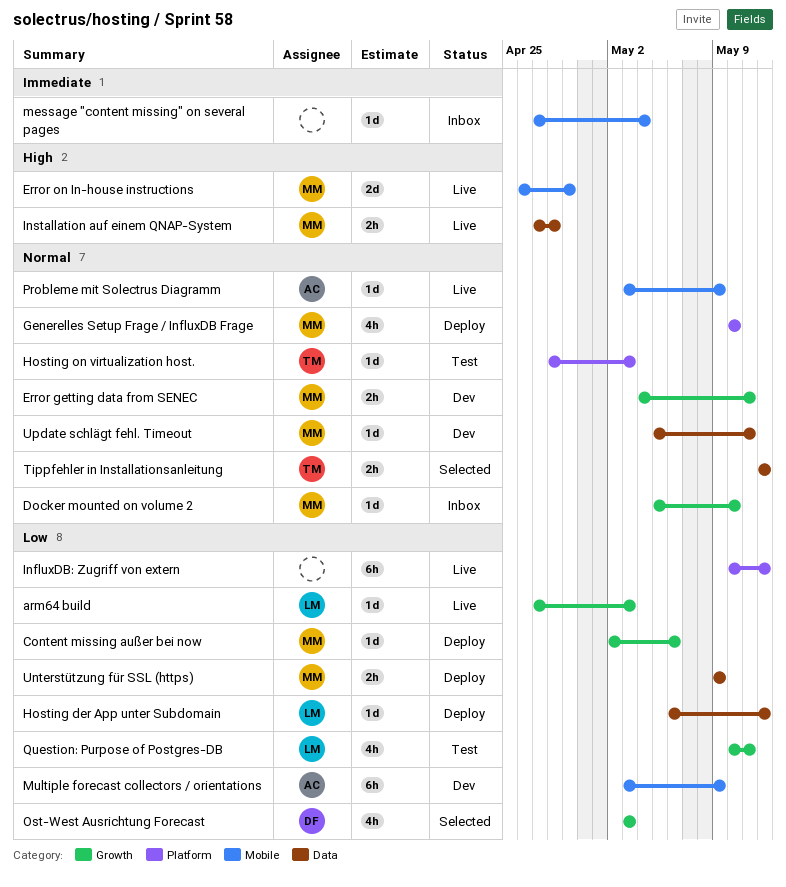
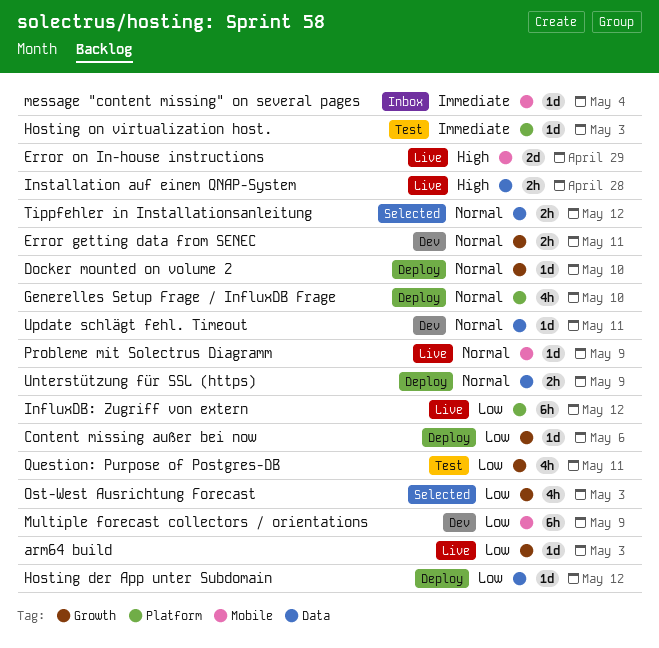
Docker mounted on volume 2, status: Inbox -> Deploy
Hosting on virtualization host., priority: Normal -> Immediate
Unterstützung für SSL (https), priority: Low -> Normal

